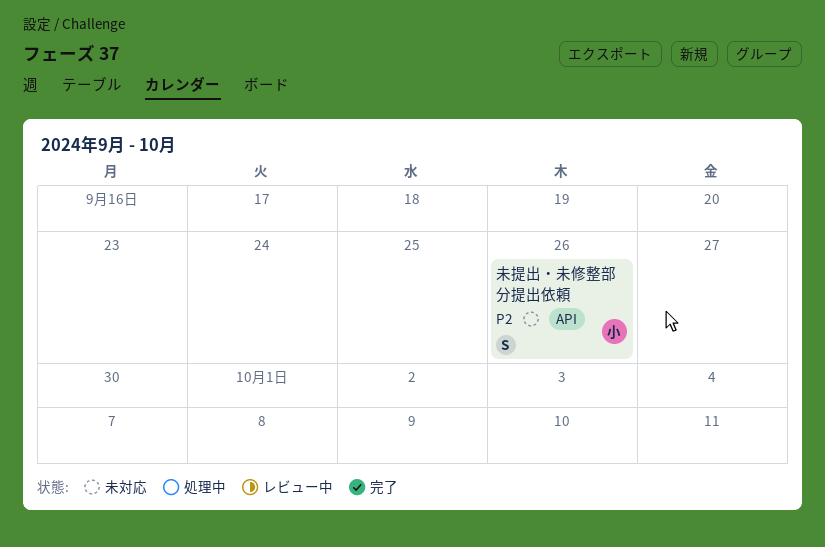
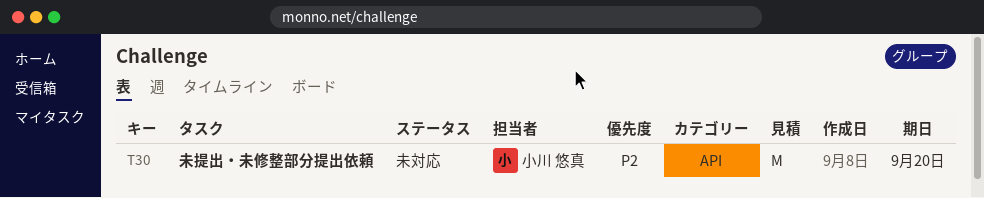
未提出・未修整部分提出依頼, estimate: S -> M
未提出・未修整部分提出依頼, due: Sep 26 -> Sep 20

